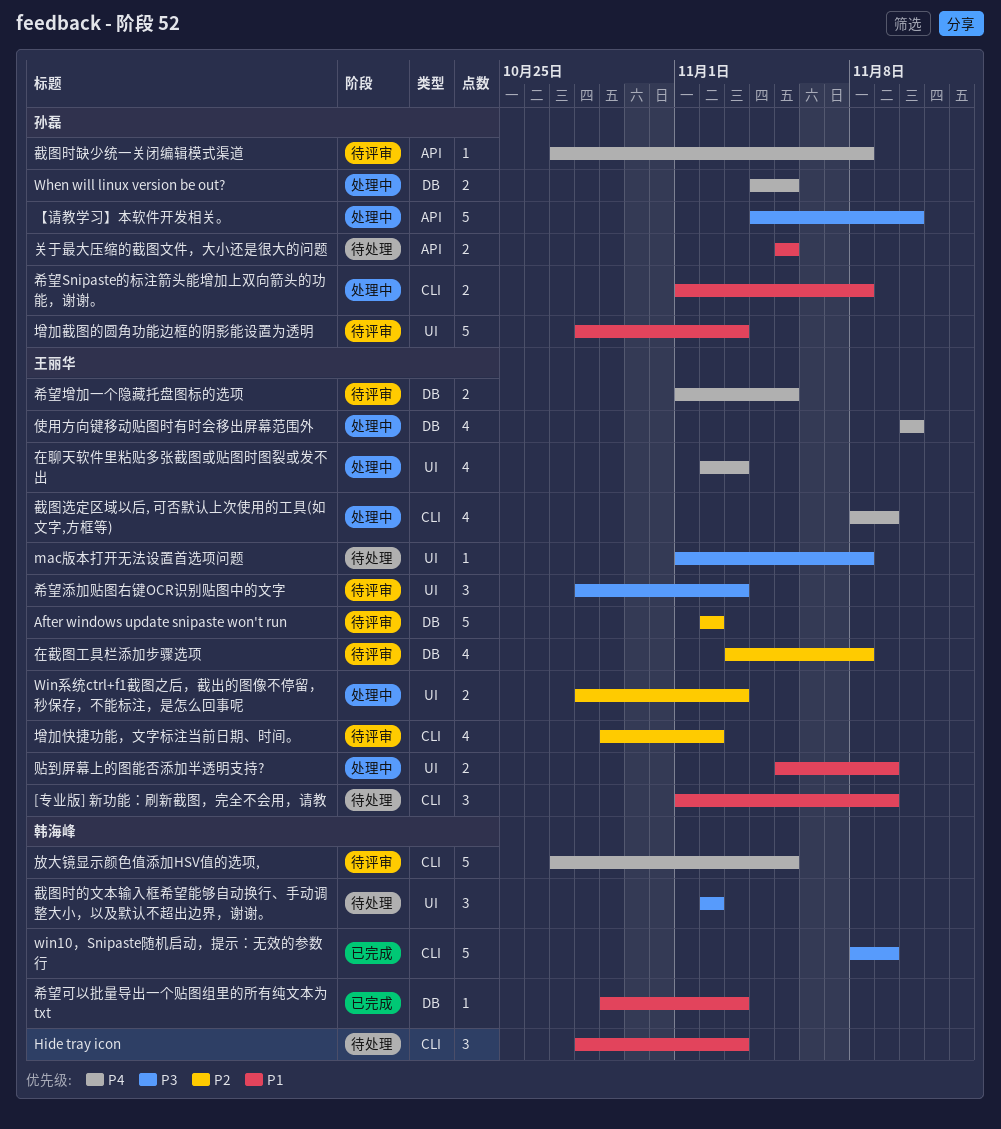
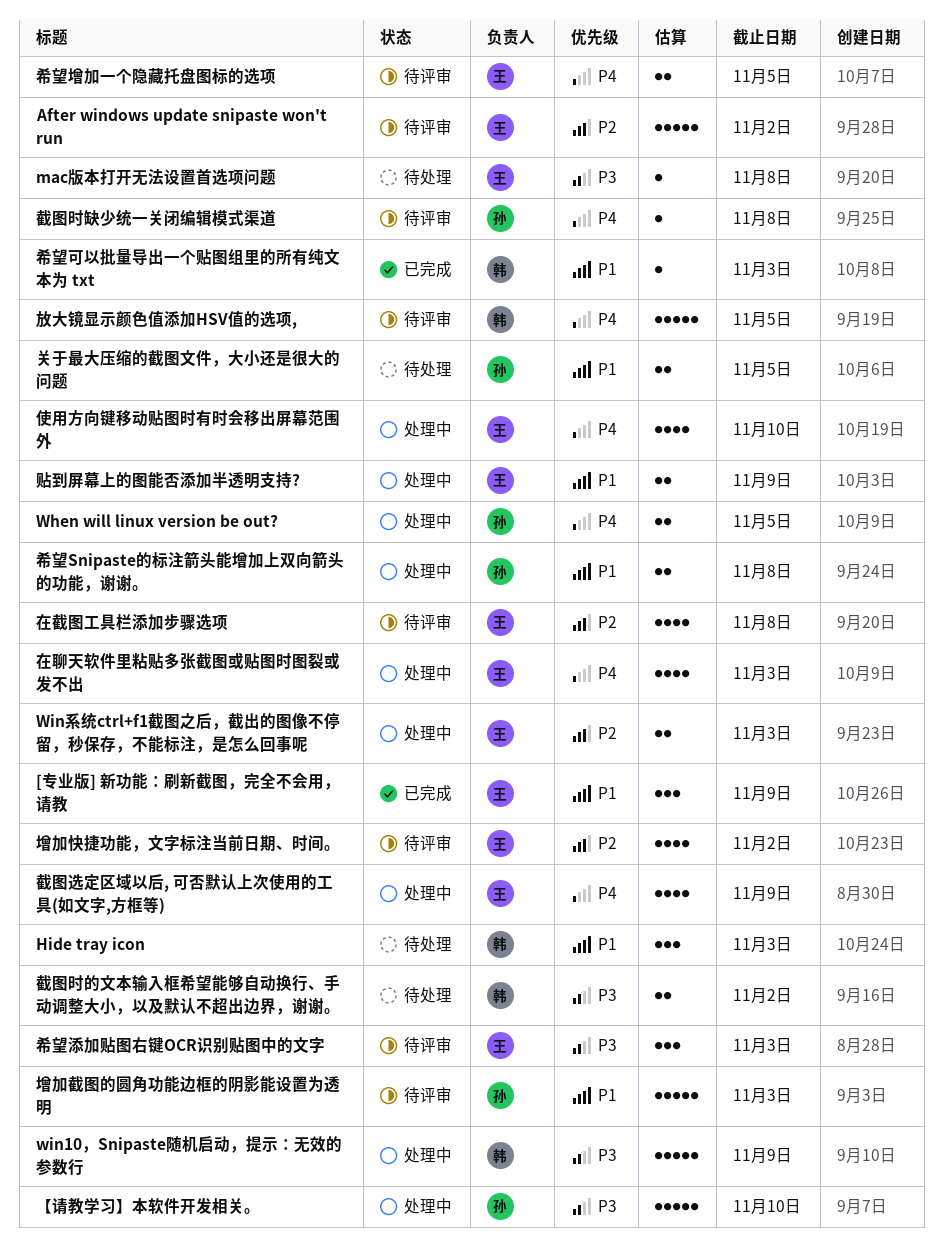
[专业版] 新功能：刷新截图，完全不会用，请教, status: 待处理 -> 已完成
win10，Snipaste随机启动，提示：无效的参数行, status: 已完成 -> 处理中
截图时的文本输入框希望能够自动换行、手动调整大小，以及默认不超出边界，谢谢。, estimate: 3 -> 2

